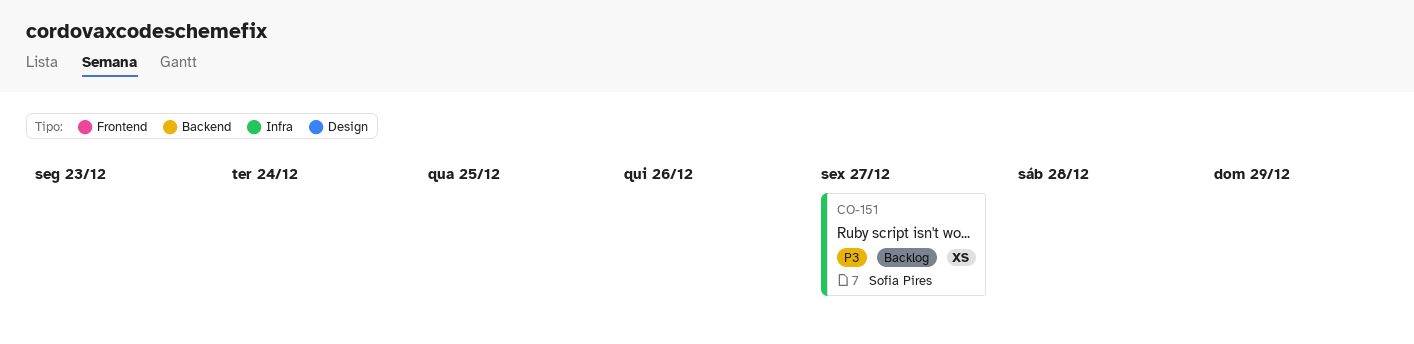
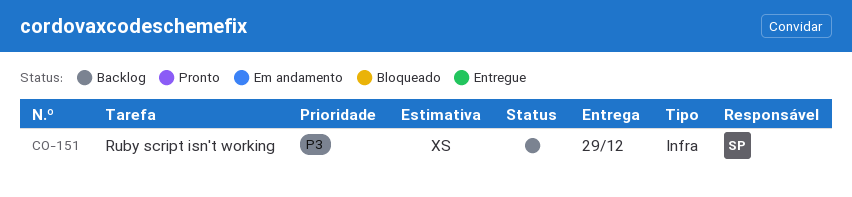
CO-151, due: Dec 27 -> Dec 29

